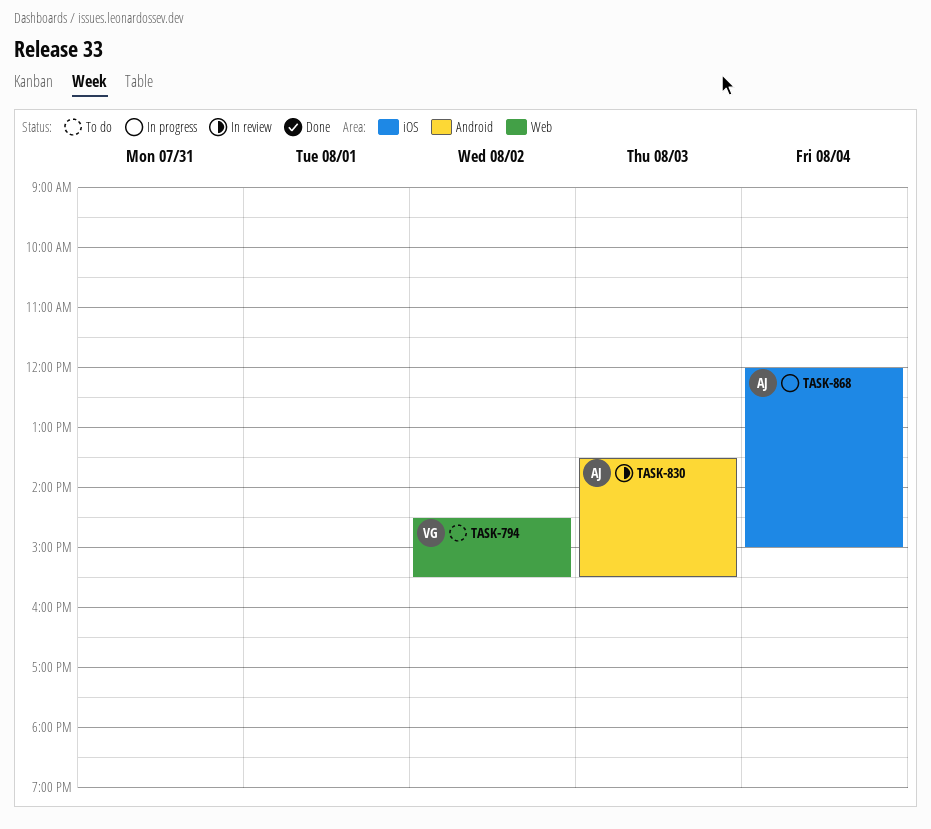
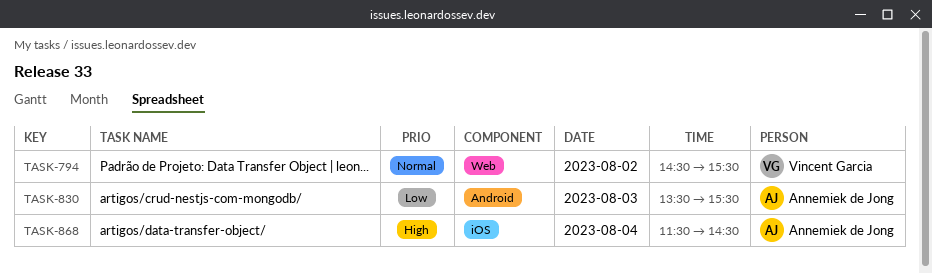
TASK-868, begins: 12:00 -> 11:30
TASK-868, ends: 15:00 -> 14:30

